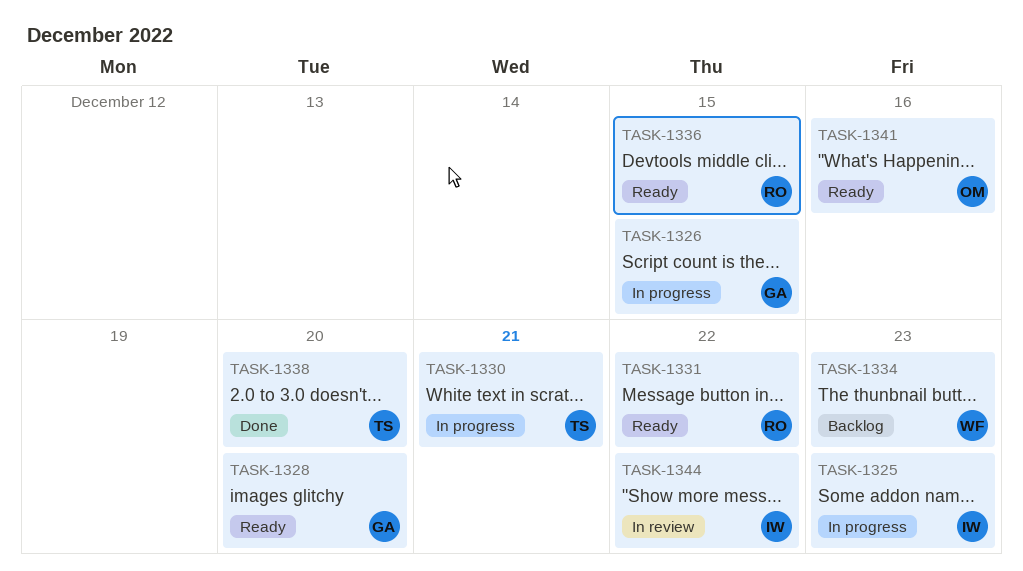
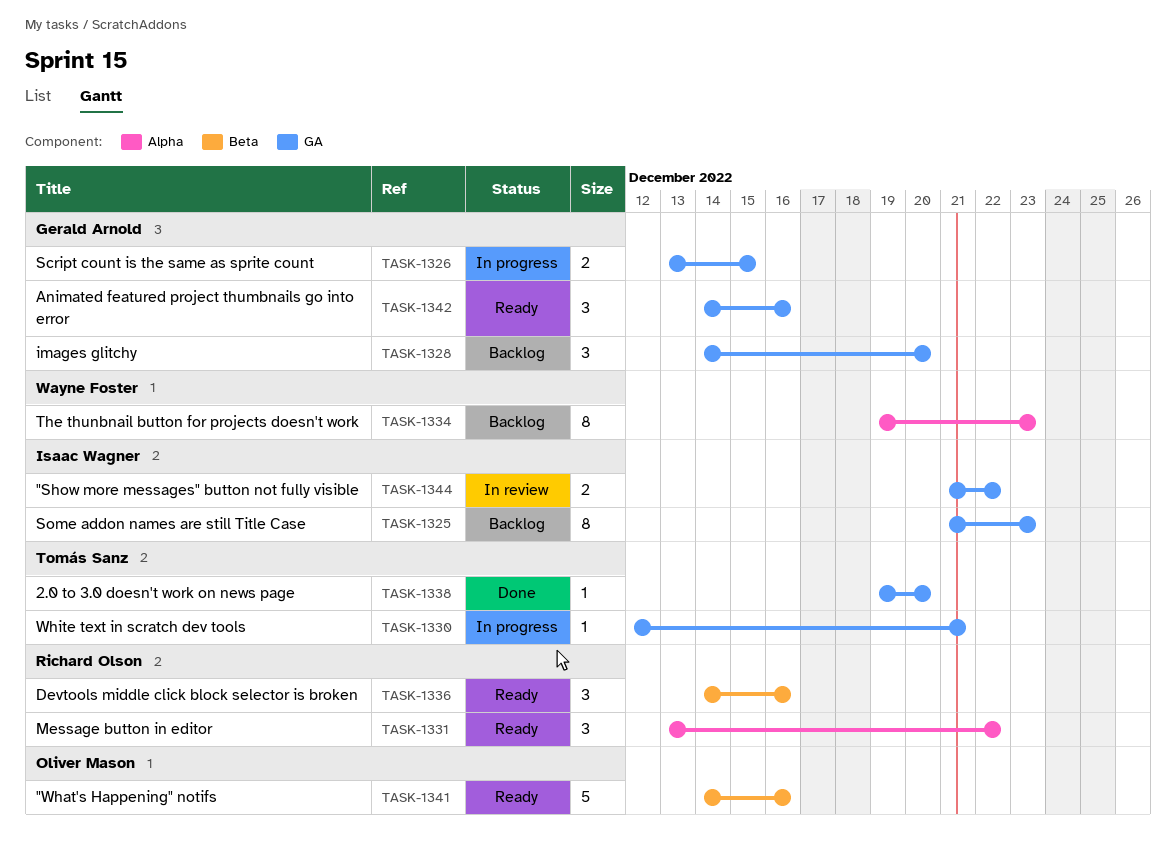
TASK-1325, status: In progress -> Backlog
TASK-1328, status: Ready -> Backlog
TASK-1336, due: Dec 15 -> Dec 16
TASK-1342: none -> present

